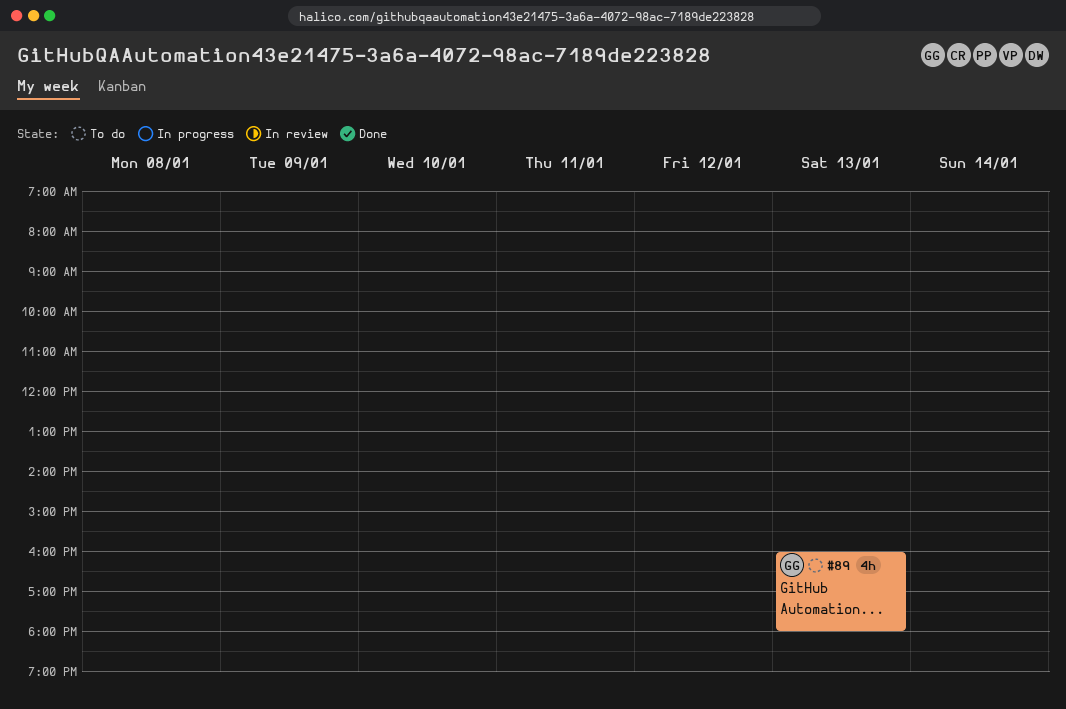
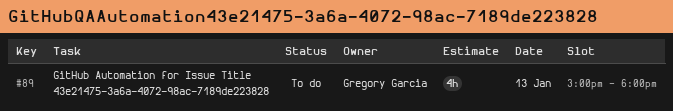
#89, begins: 16:00 -> 15:00

